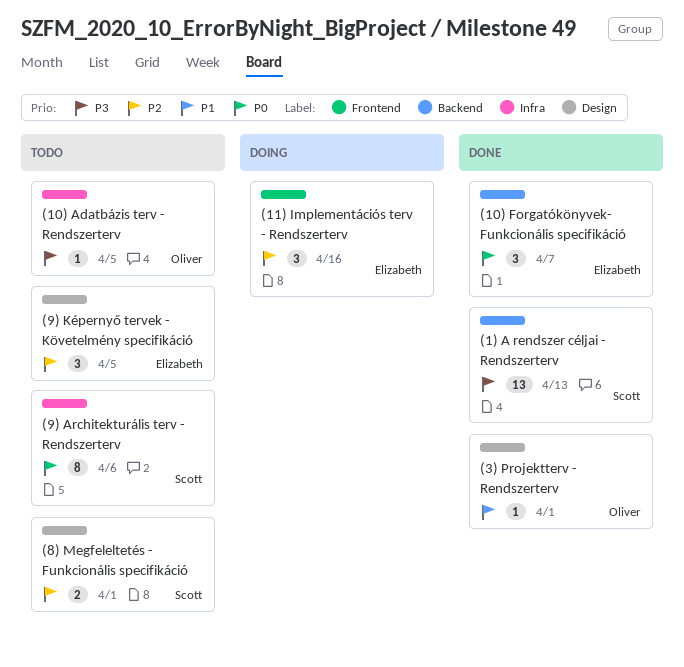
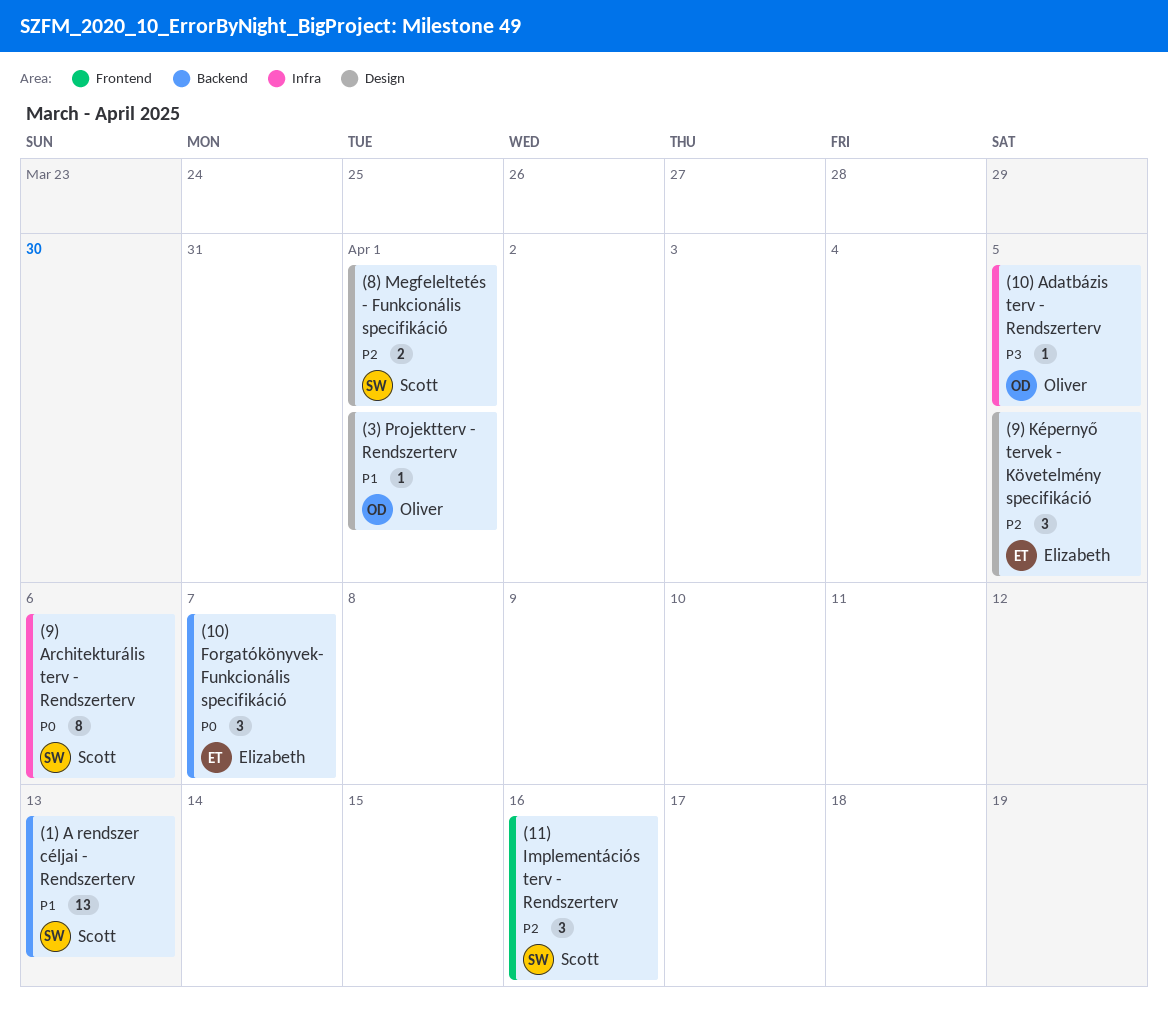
(1) A rendszer céljai - Rendszerterv, priority: P3 -> P1
(11) Implementációs terv - Rendszerterv, owner: Elizabeth -> Scott

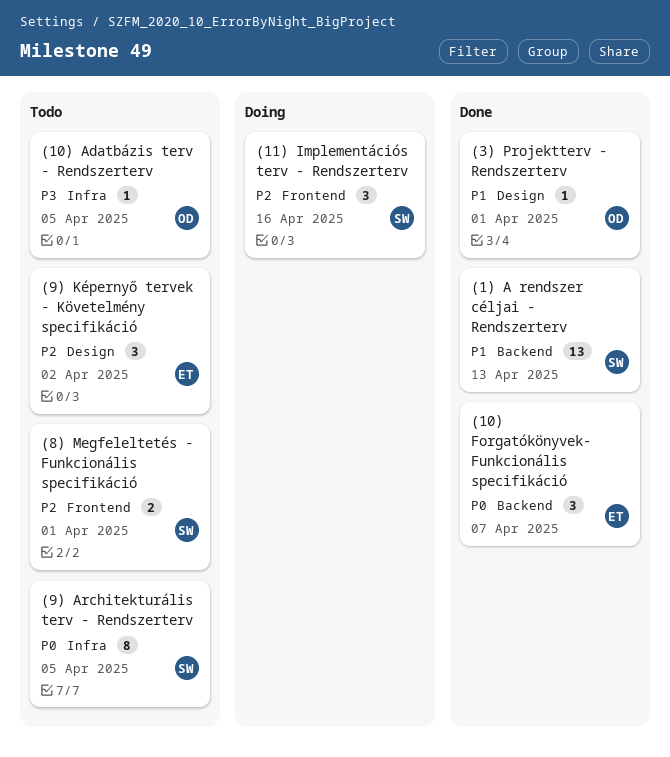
(8) Megfeleltetés - Funkcionális specifikáció, label: Design -> Frontend
(9) Architekturális terv - Rendszerterv, due: Apr 6 -> Apr 5
(9) Képernyő tervek - Követelmény specifikáció, due: Apr 5 -> Apr 2

